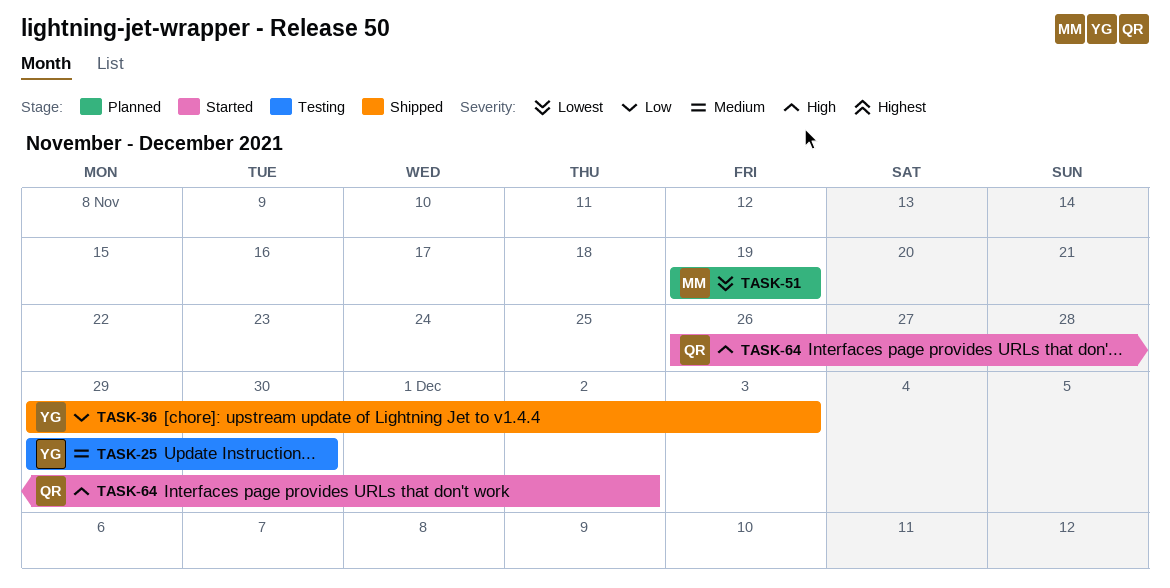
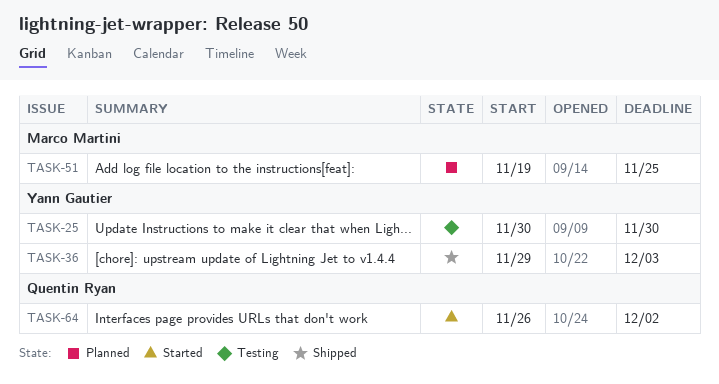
TASK-25, start: Nov 29 -> Nov 30
TASK-51, due: Nov 19 -> Nov 25

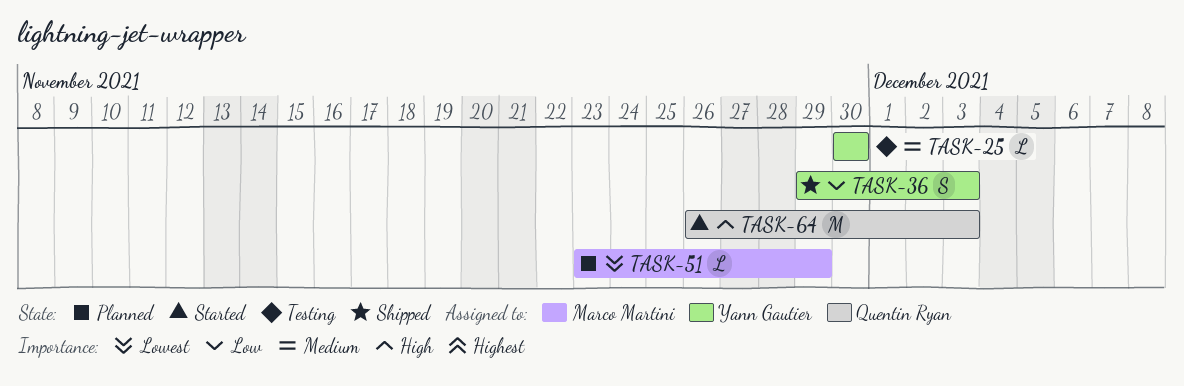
TASK-51, start: Nov 19 -> Nov 23
TASK-51, due: Nov 25 -> Nov 29
TASK-64, due: Dec 2 -> Dec 3

